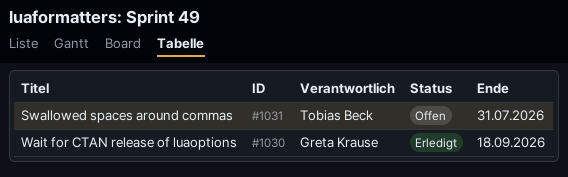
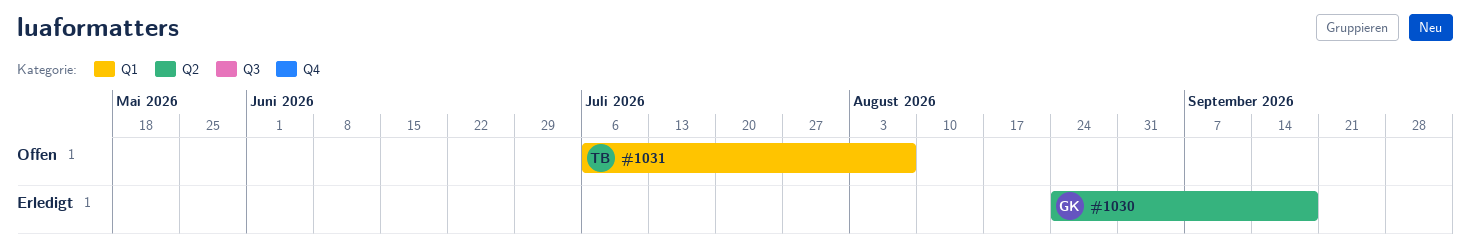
#1031, due: Jul 31 -> Aug 7

